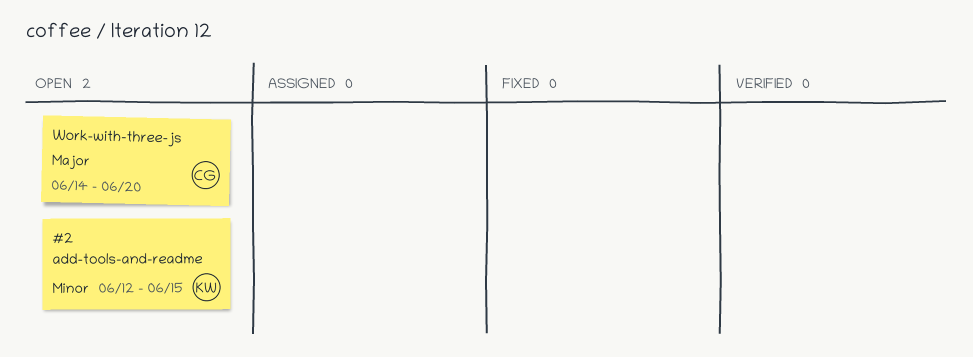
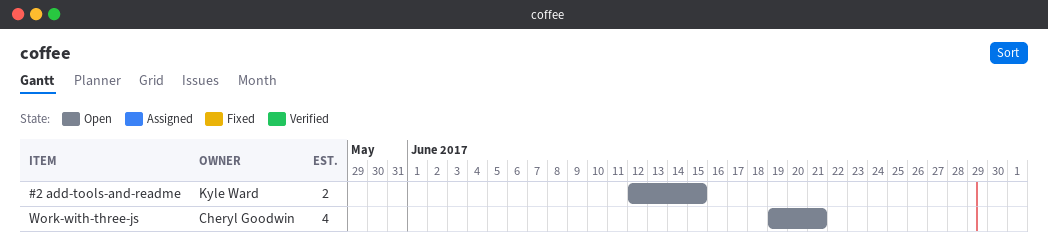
Work-with-three-js, start: Jun 14 -> Jun 19
Work-with-three-js, due: Jun 20 -> Jun 21

